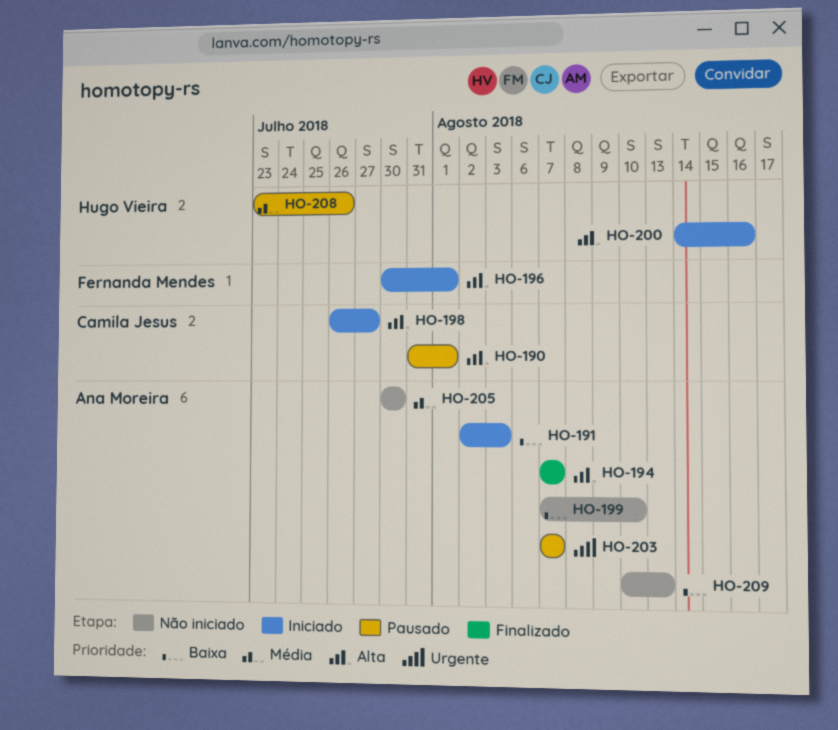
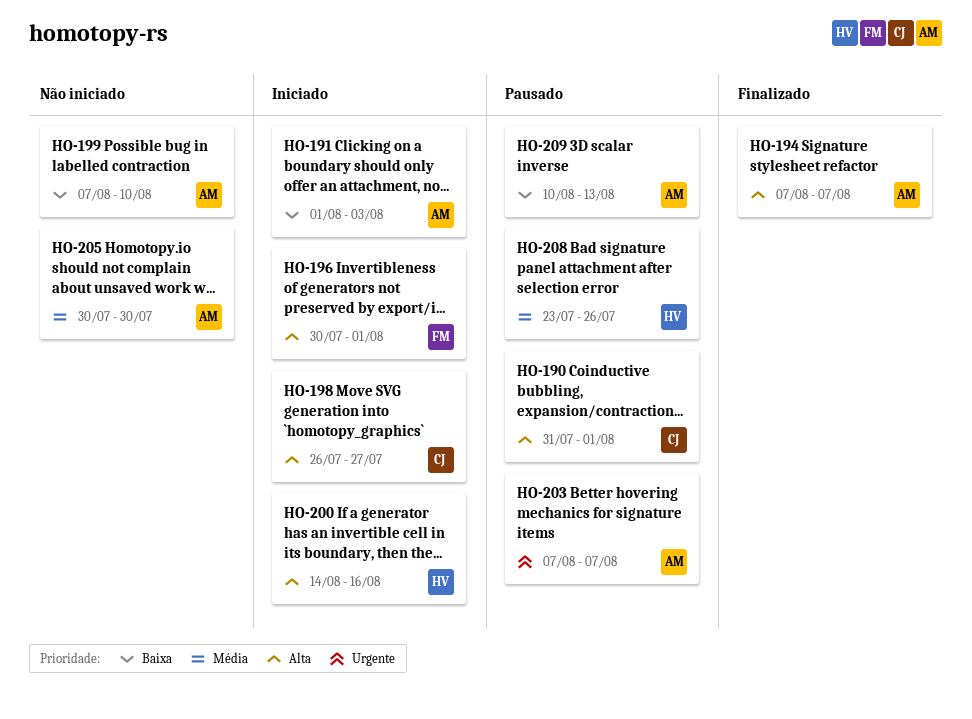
HO-191, start: Aug 2 -> Aug 1
HO-209, status: Não iniciado -> Pausado

